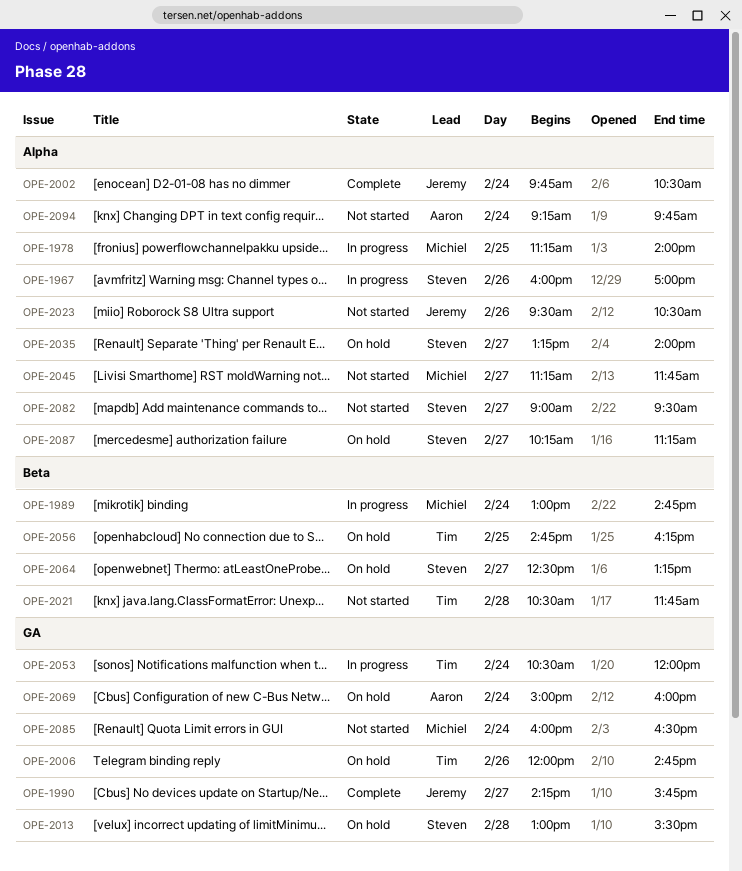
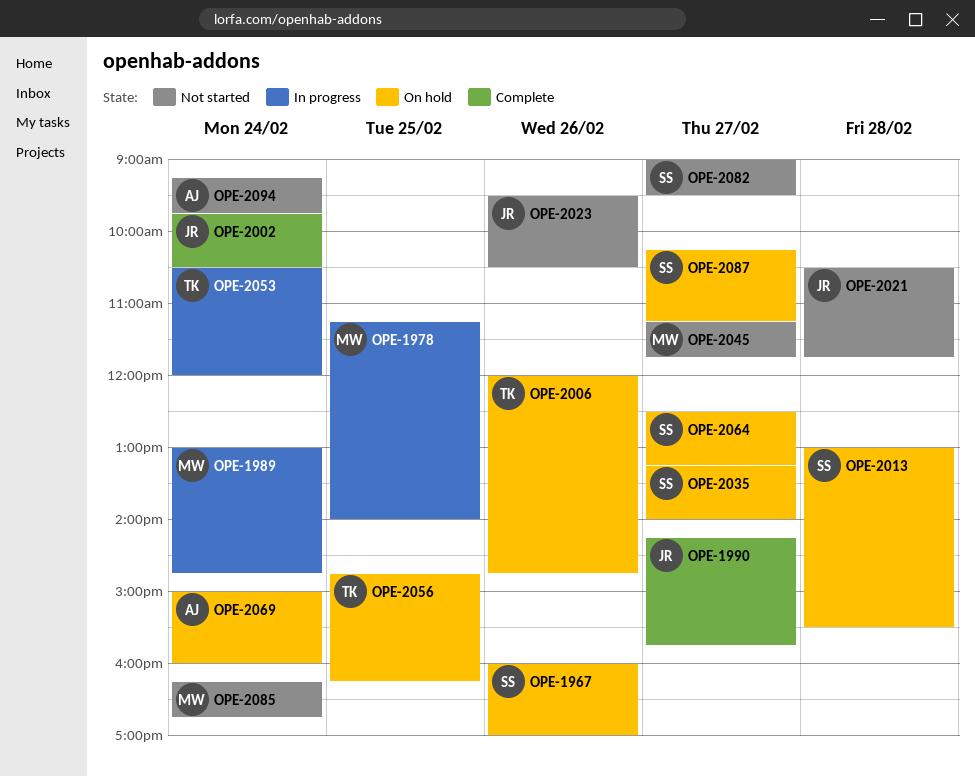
OPE-1967, status: In progress -> On hold
OPE-2021, owner: Tim -> Jeremy
OPE-2085, begins: 16:00 -> 16:15
OPE-2085, ends: 16:30 -> 16:45

